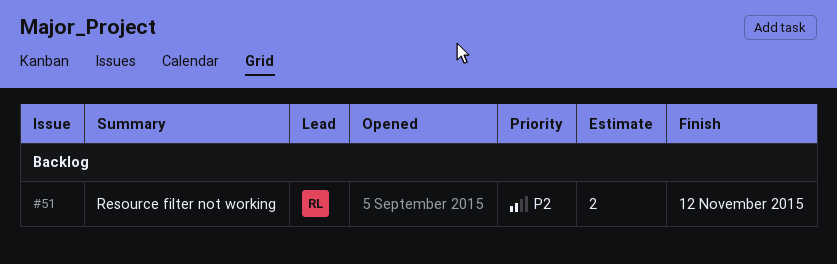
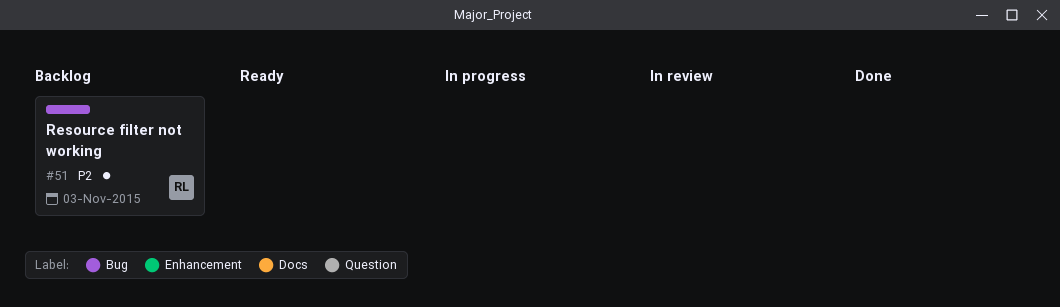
#51, estimate: 2 -> 1
#51, due: Nov 12 -> Nov 3

